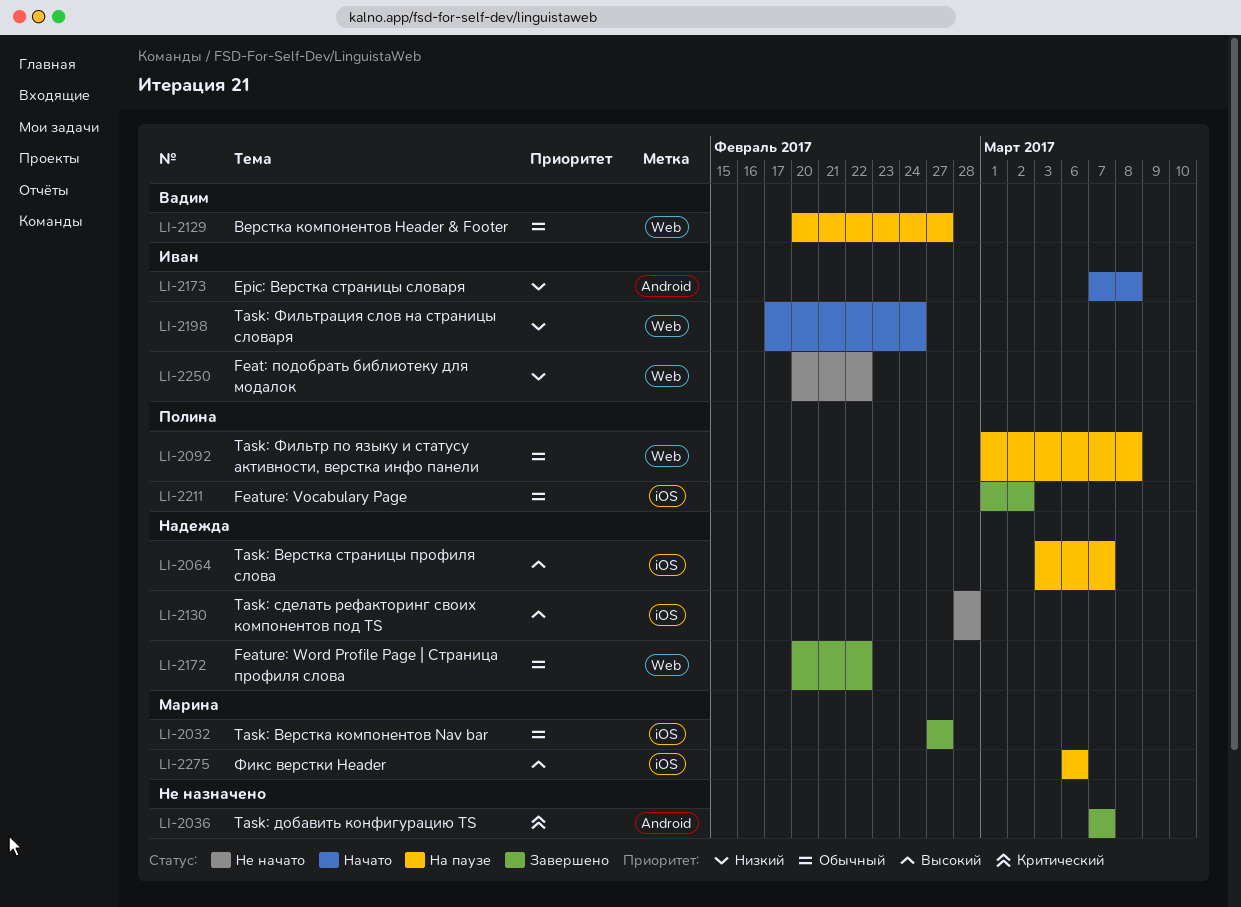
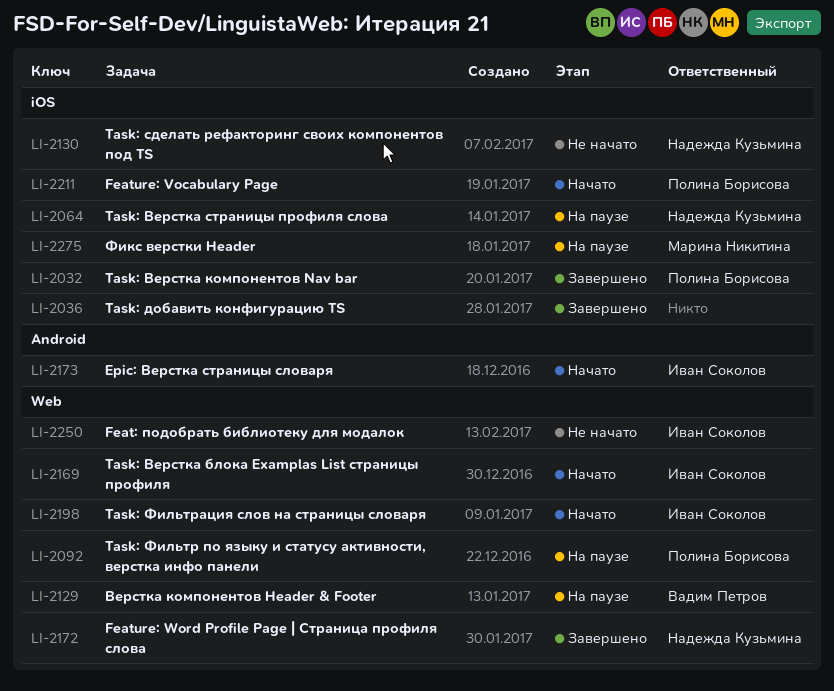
LI-2032, owner: Марина Никитина -> Полина Борисова
LI-2036, label: Android -> iOS
LI-2169: none -> present
LI-2211, status: Завершено -> Начато

